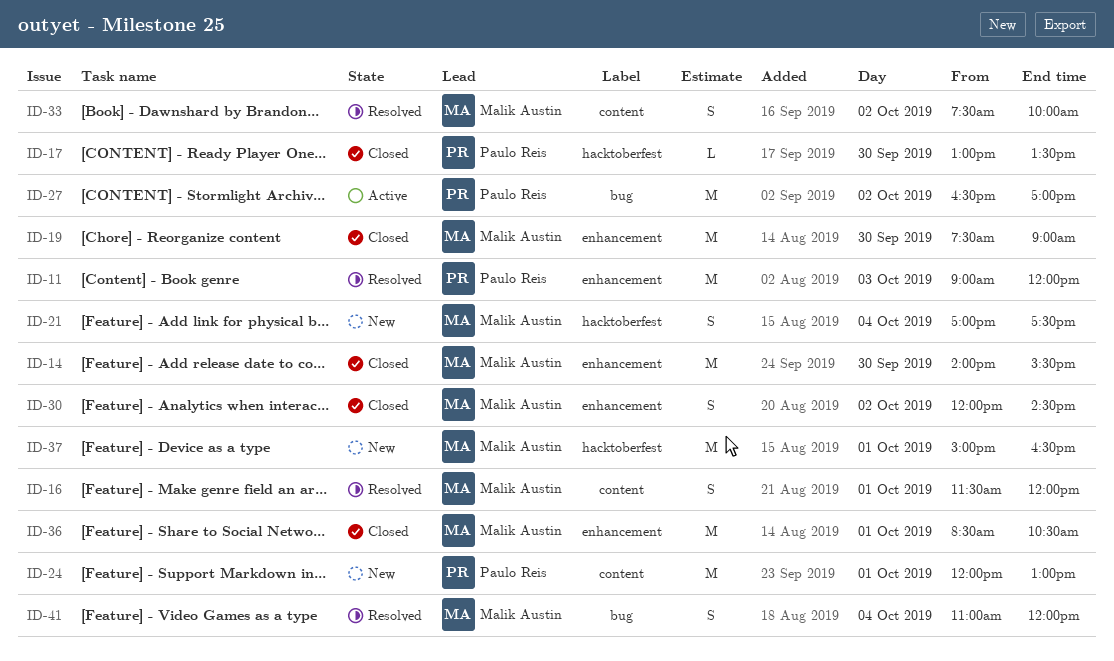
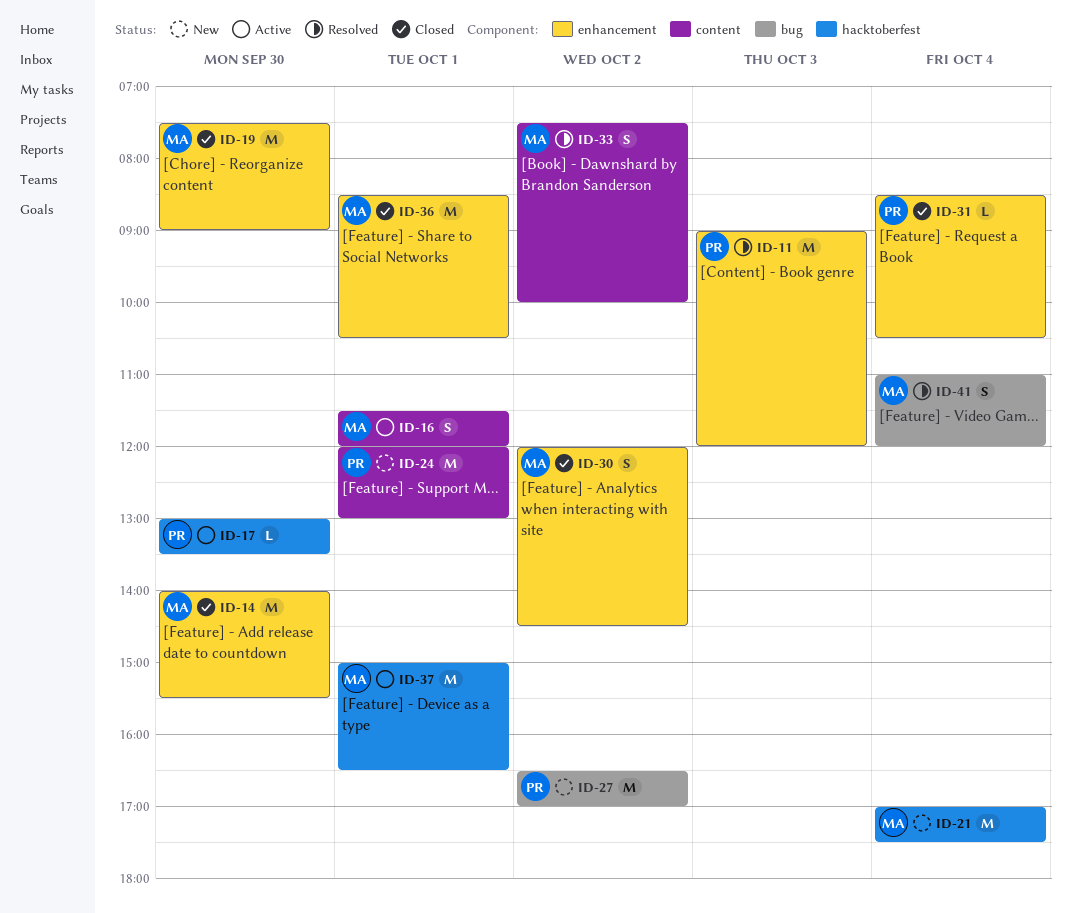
ID-16, status: Resolved -> Active
ID-17, status: Closed -> Active
ID-21, estimate: S -> M
ID-27, status: Active -> New
ID-31: none -> present
ID-37, status: New -> Active

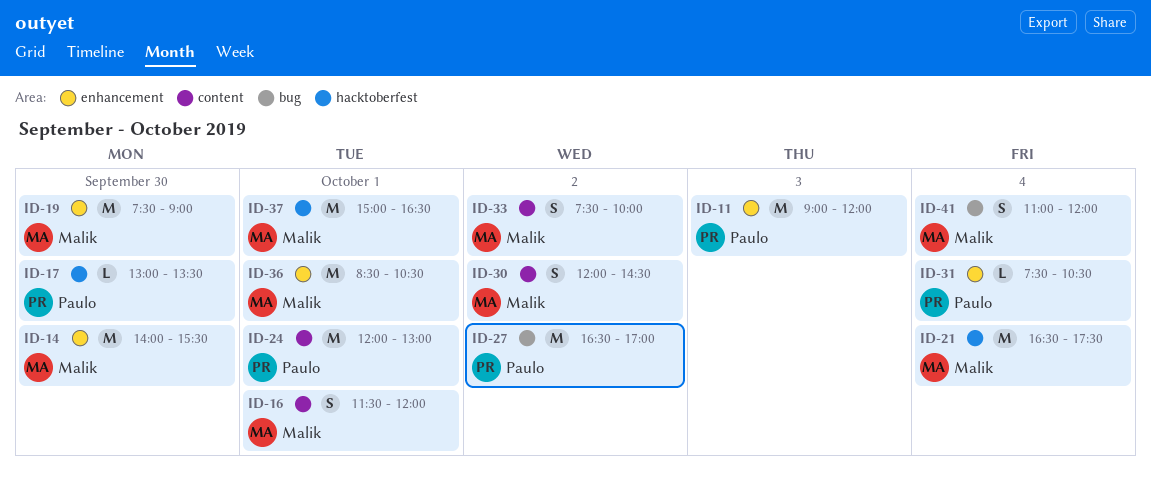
ID-21, begins: 17:00 -> 16:30
ID-30, label: enhancement -> content
ID-31, begins: 08:30 -> 07:30

